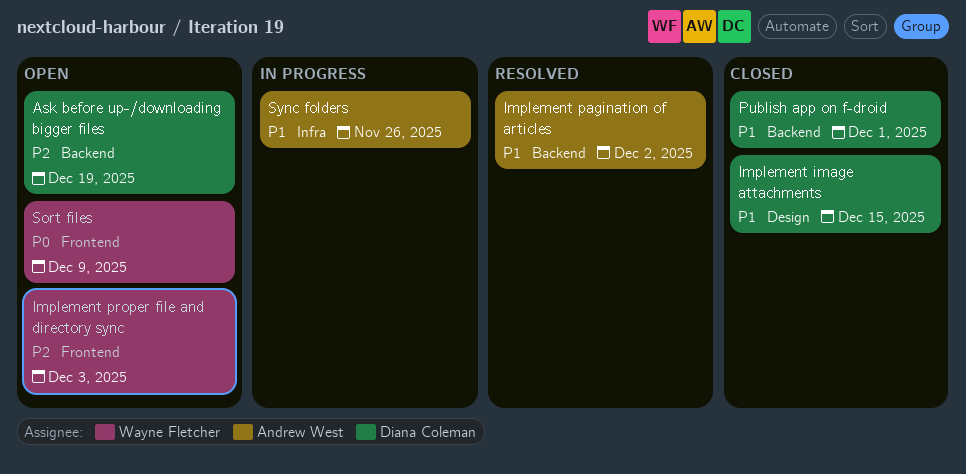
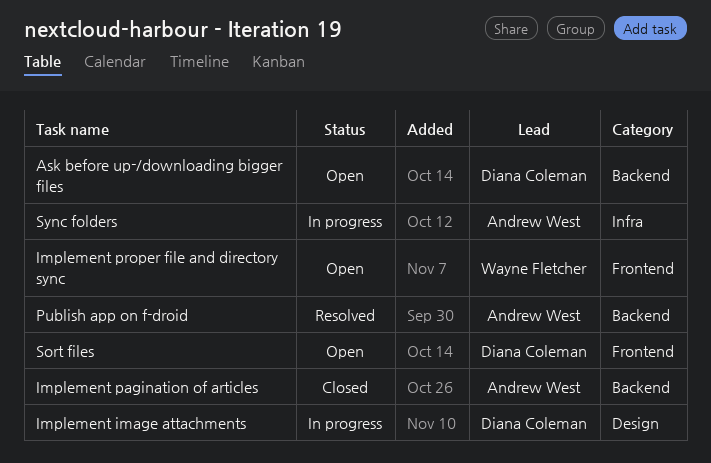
Implement image attachments, status: Closed -> In progress
Implement pagination of articles, status: Resolved -> Closed
Publish app on f-droid, status: Closed -> Resolved
Publish app on f-droid, owner: Diana Coleman -> Andrew West
Sort files, owner: Wayne Fletcher -> Diana Coleman

